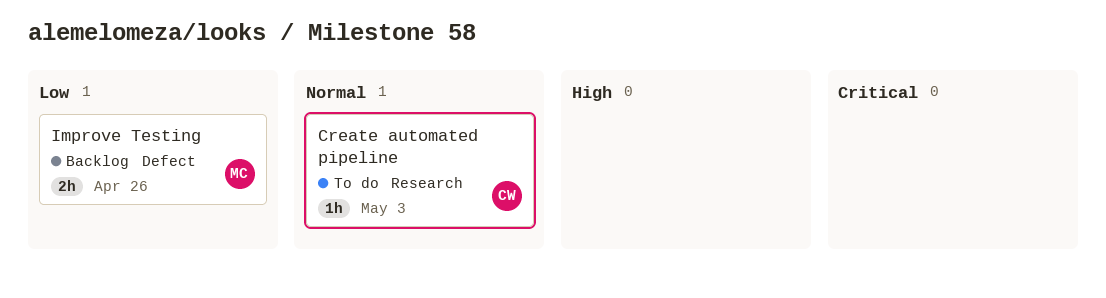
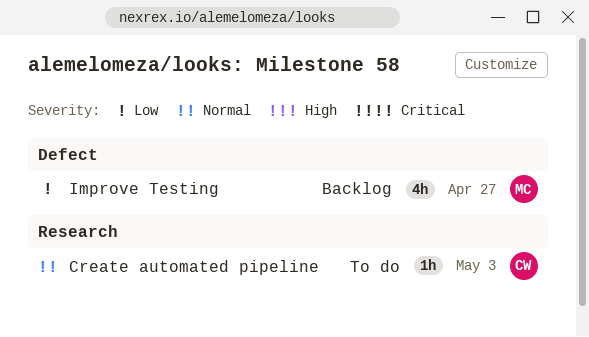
Improve Testing, estimate: 2h -> 4h
Improve Testing, due: Apr 26 -> Apr 27

